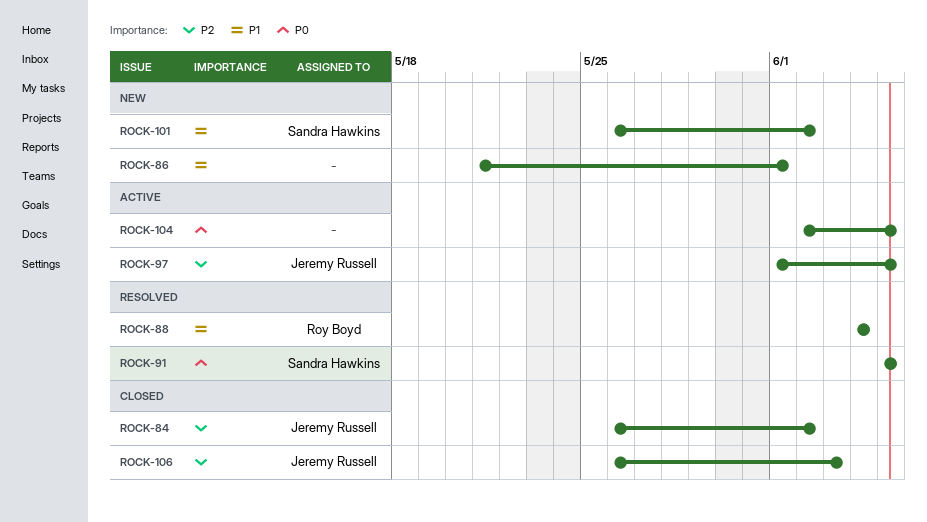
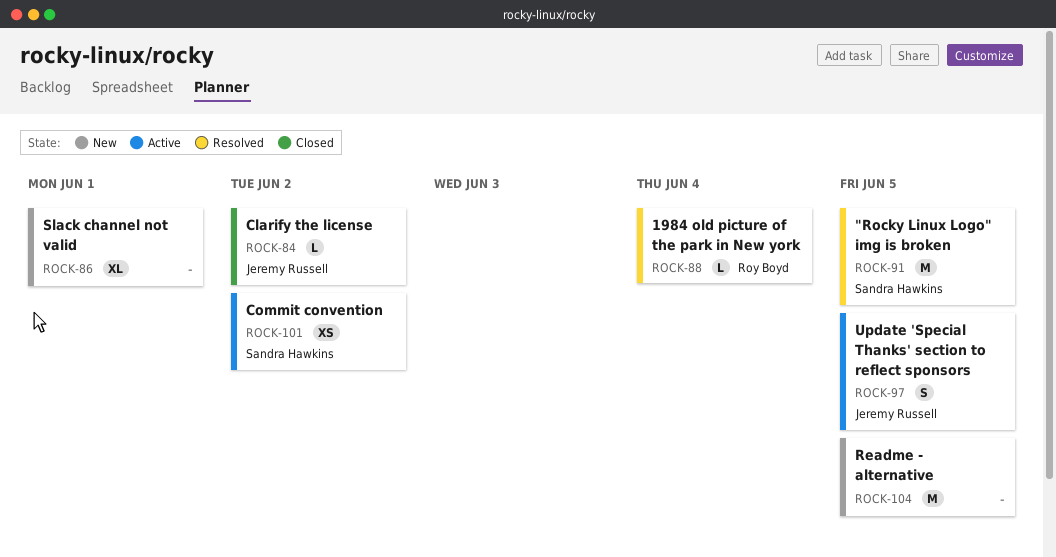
ROCK-101, status: New -> Active
ROCK-104, status: Active -> New
ROCK-106: present -> none

